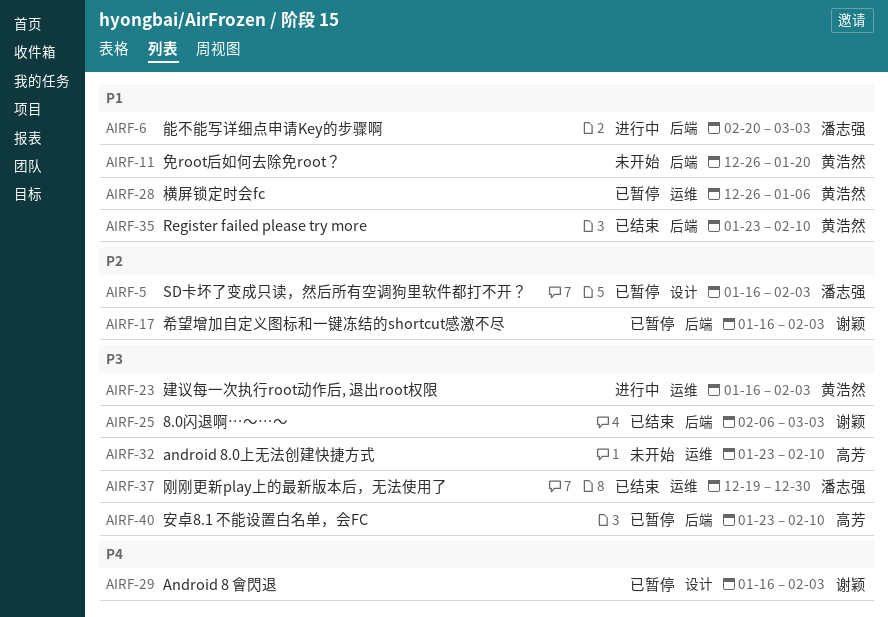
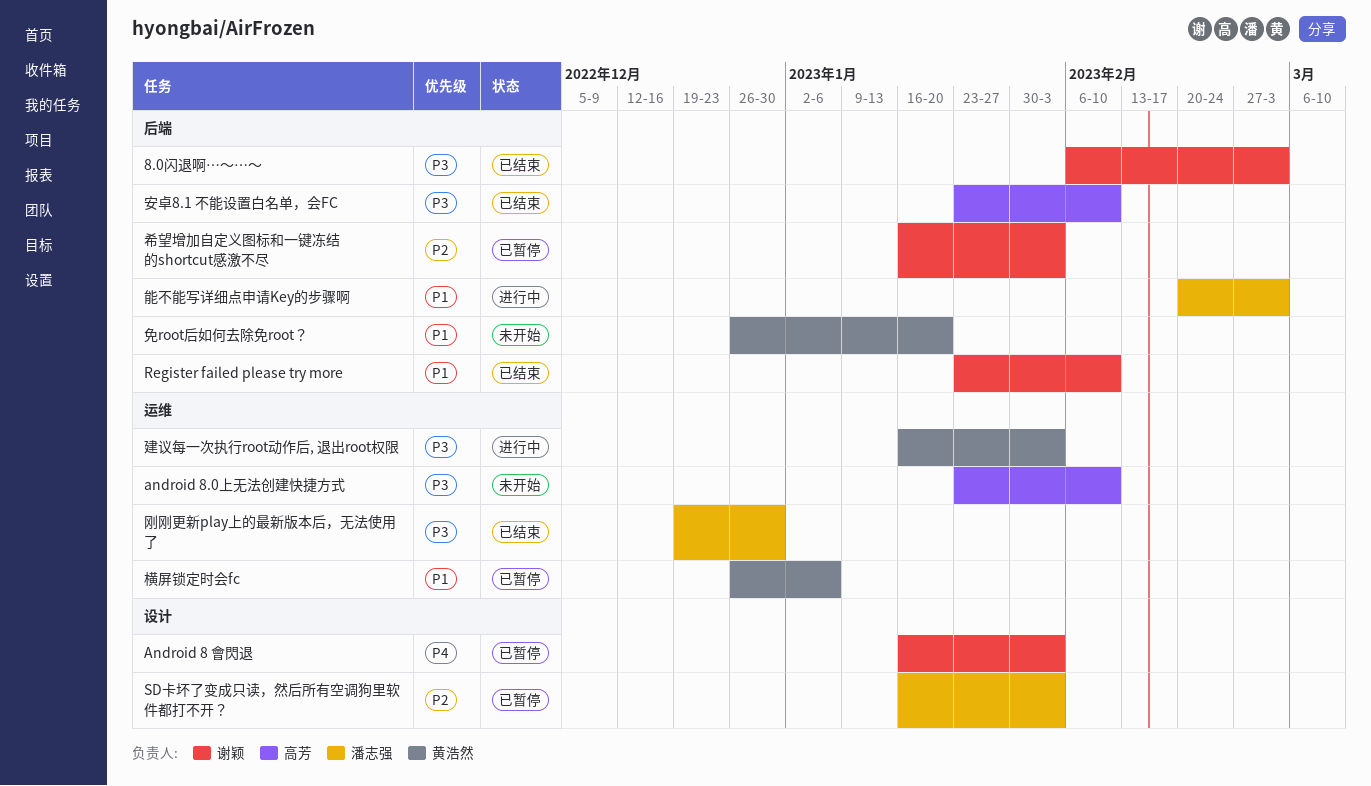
Register failed please try more, owner: 黄浩然 -> 谢颖
安卓8.1 不能设置白名单，会FC, status: 已暂停 -> 已结束

